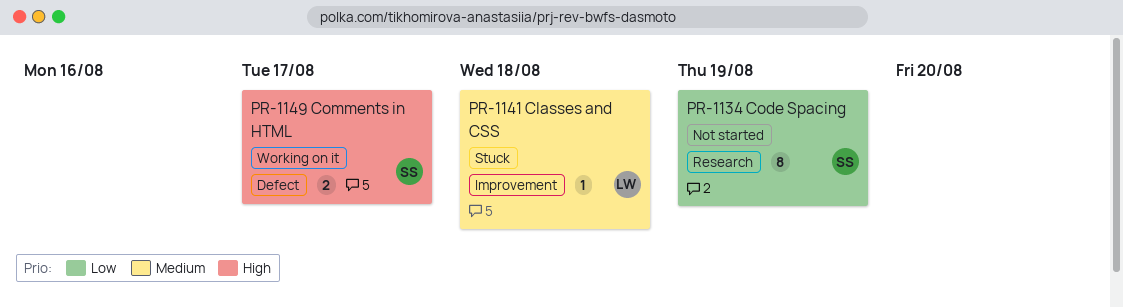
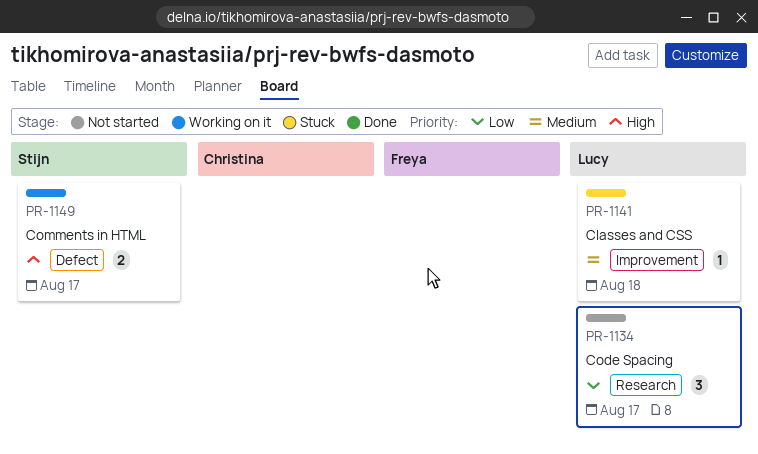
PR-1134, owner: Stijn -> Lucy
PR-1134, estimate: 8 -> 3
PR-1134, due: Aug 19 -> Aug 17

